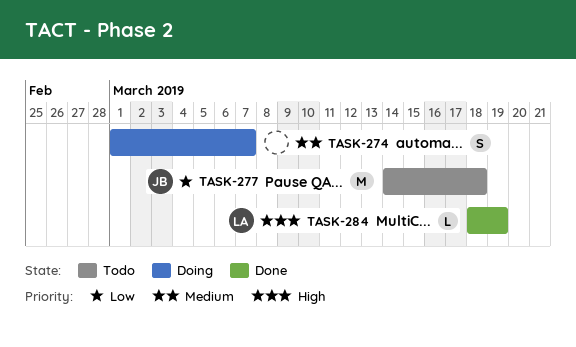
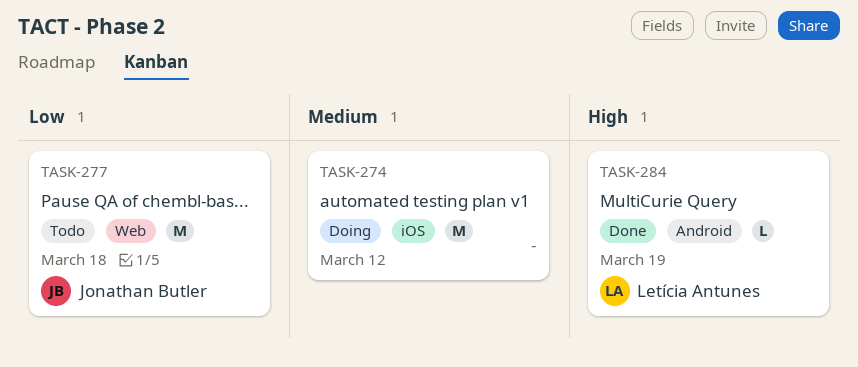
TASK-274, estimate: S -> M
TASK-274, due: Mar 7 -> Mar 12

